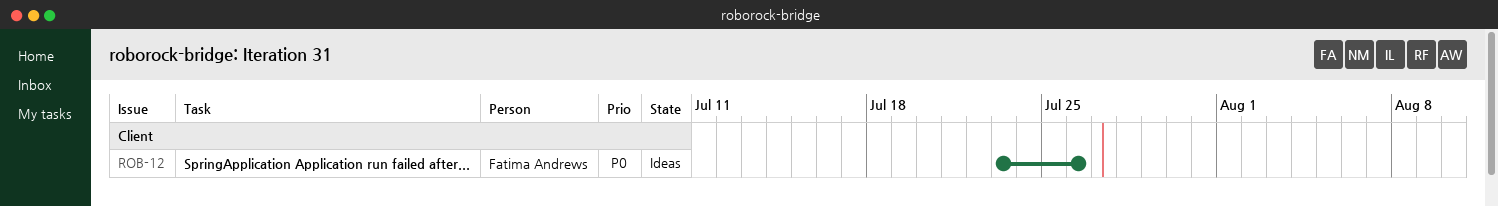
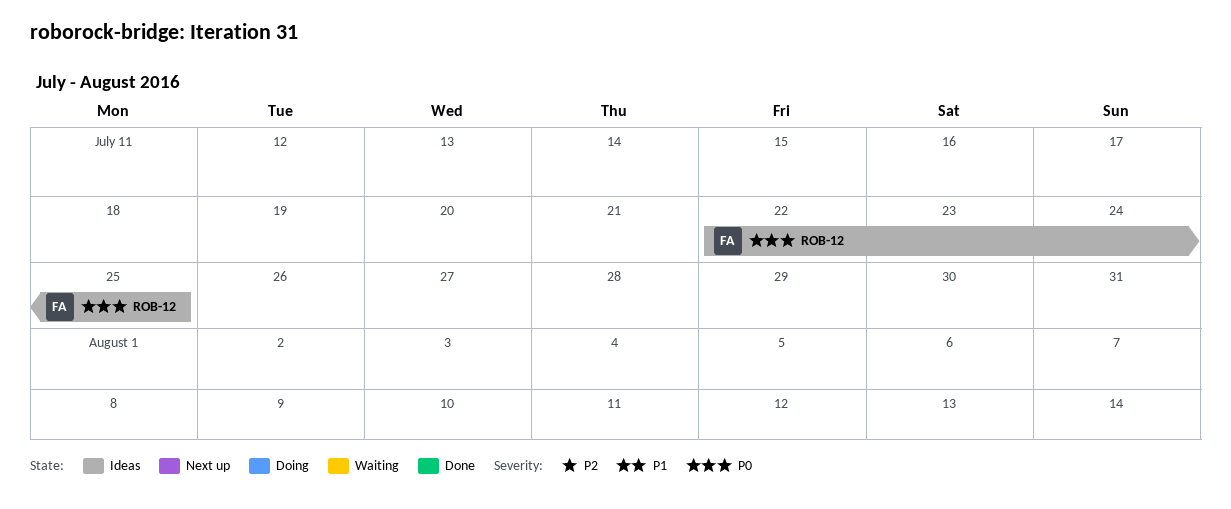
ROB-12, start: Jul 23 -> Jul 22
ROB-12, due: Jul 26 -> Jul 25

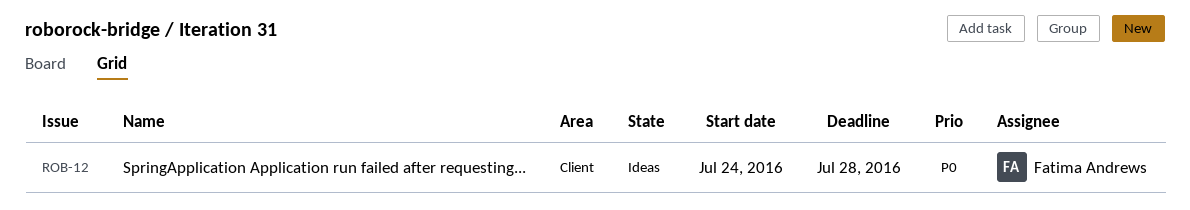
ROB-12, start: Jul 22 -> Jul 24
ROB-12, due: Jul 25 -> Jul 28

